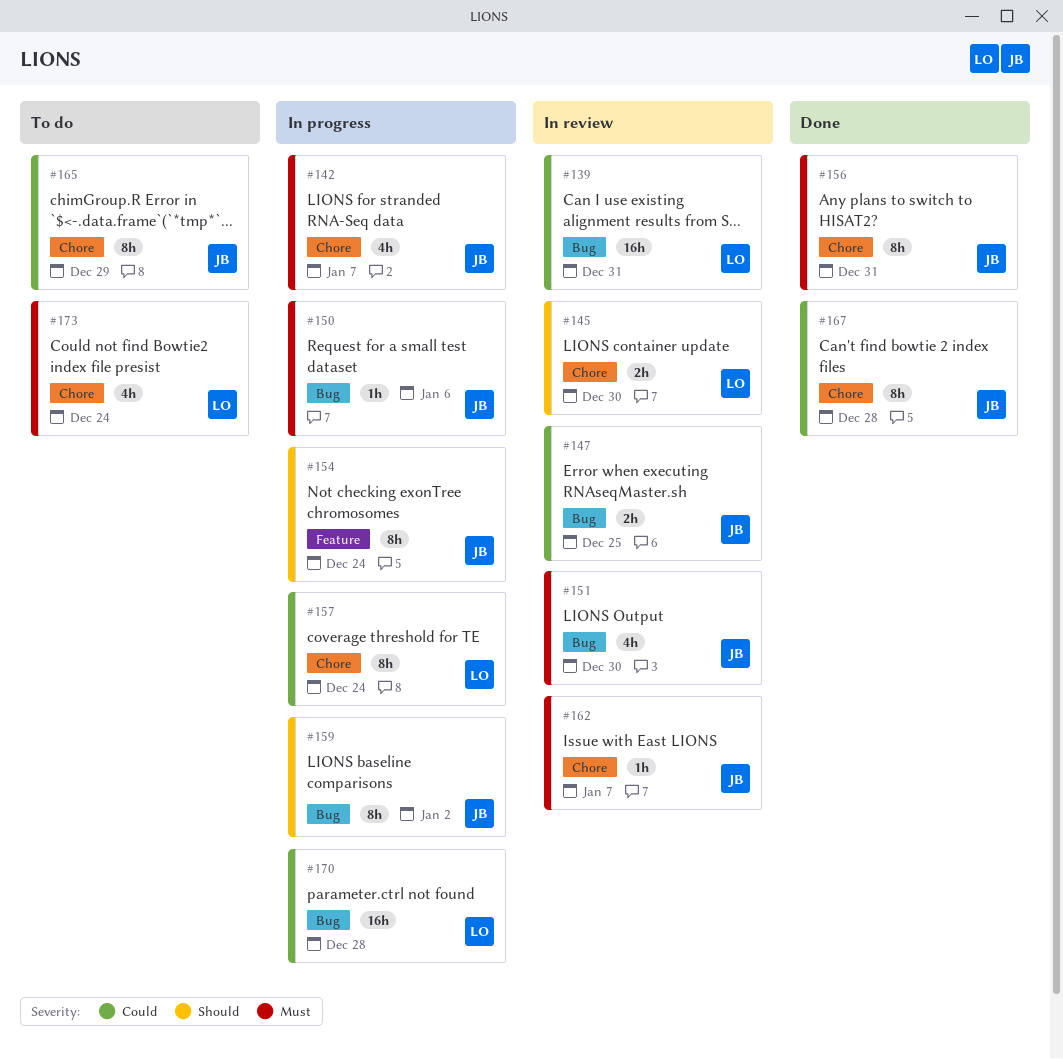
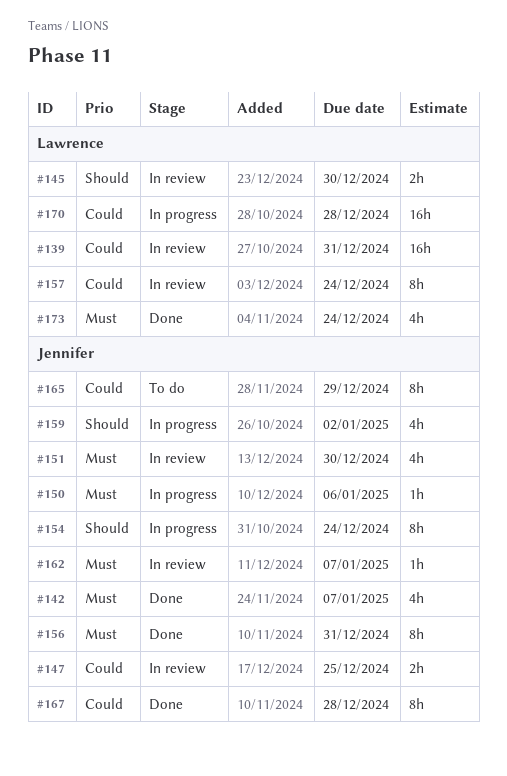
#142, status: In progress -> Done
#157, status: In progress -> In review
#159, estimate: 8h -> 4h
#173, status: To do -> Done

